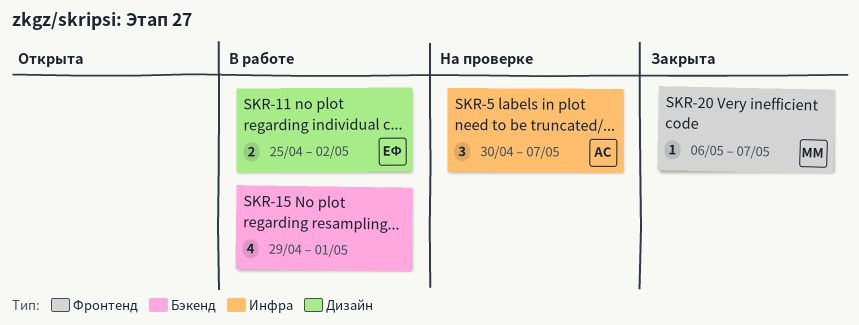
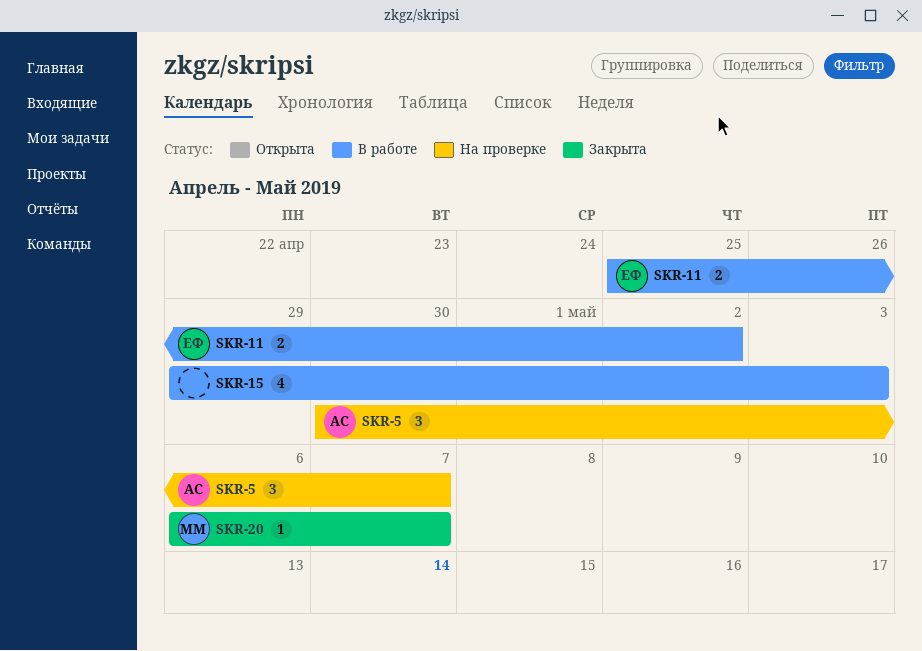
SKR-15, due: May 1 -> May 3

